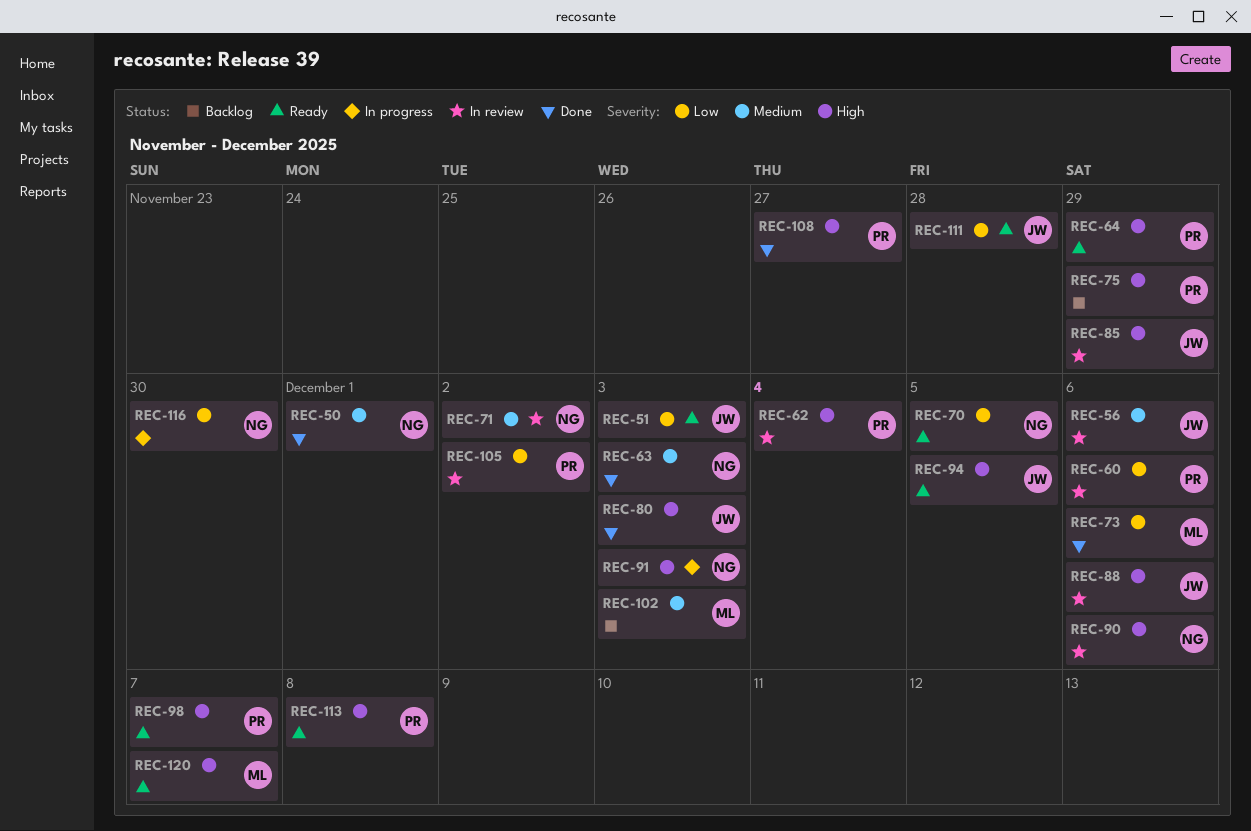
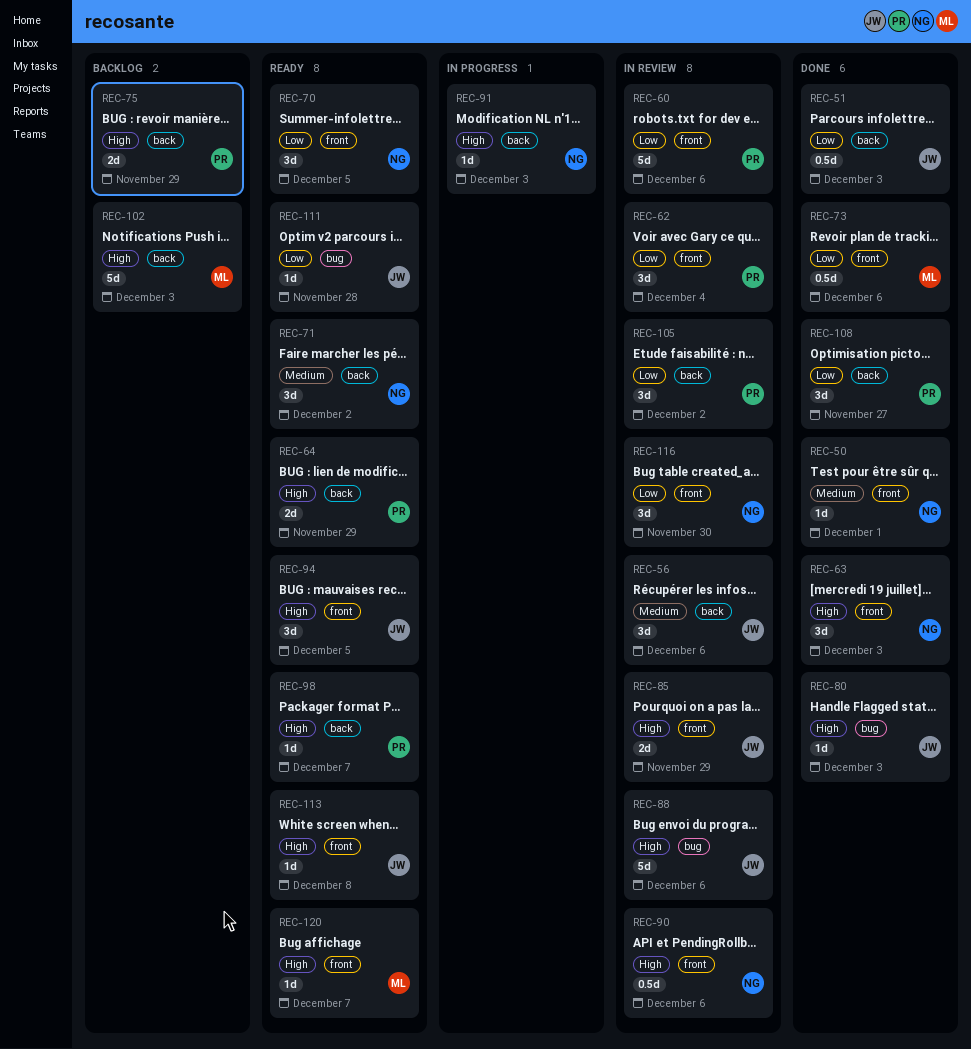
REC-51, status: Ready -> Done
REC-62, priority: High -> Low
REC-63, priority: Medium -> High
REC-71, status: In review -> Ready
REC-102, priority: Medium -> High
REC-108, priority: High -> Low
REC-113, owner: PR -> JW
REC-116, status: In progress -> In review

